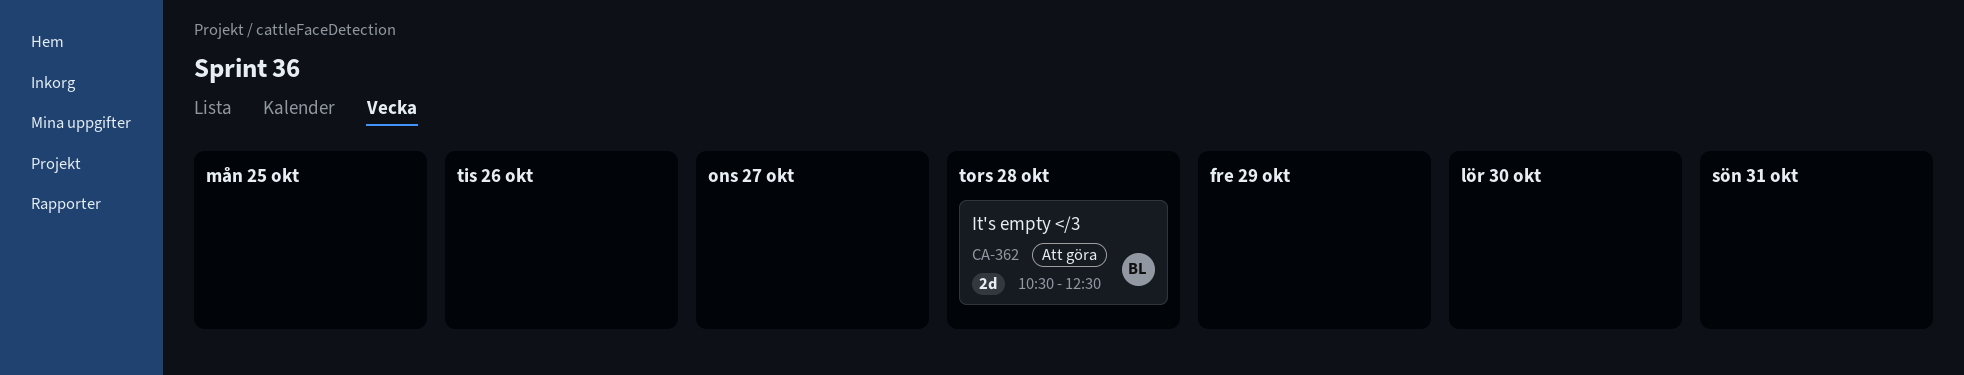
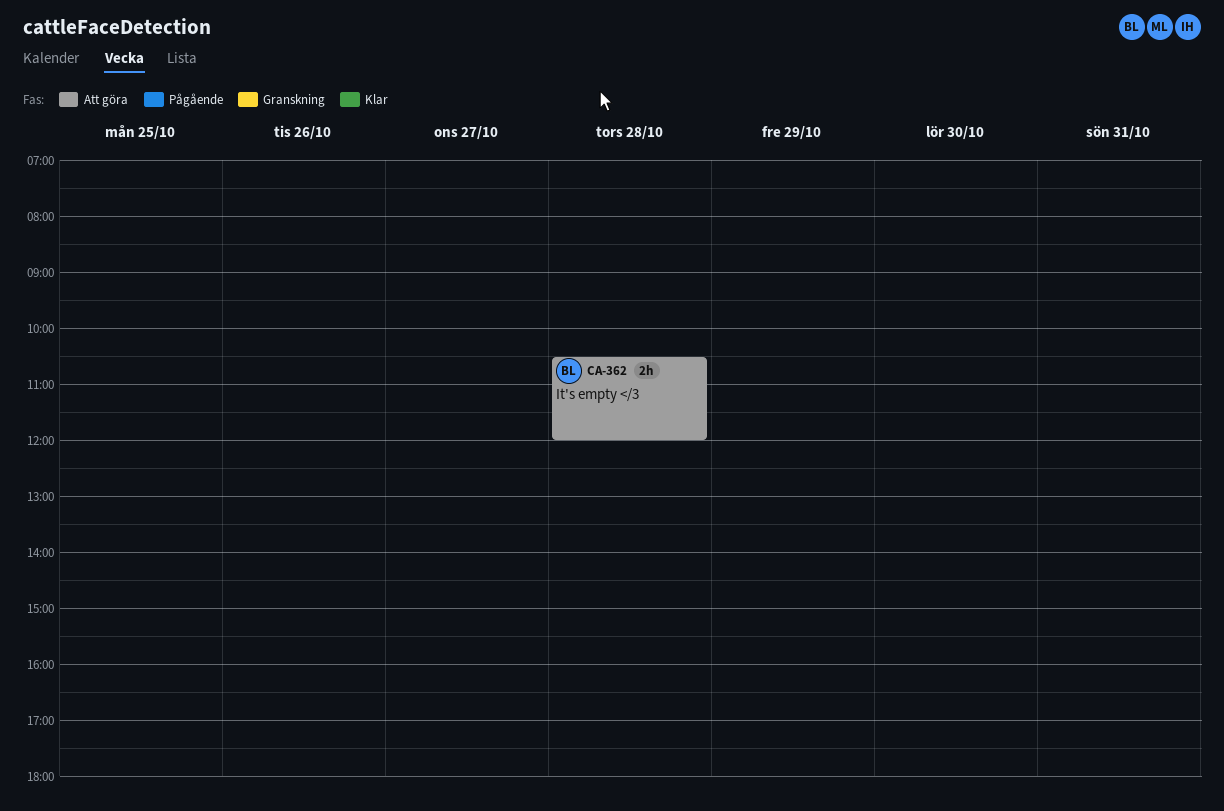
CA-362, estimate: 2d -> 2h
CA-362, ends: 12:30 -> 12:00

